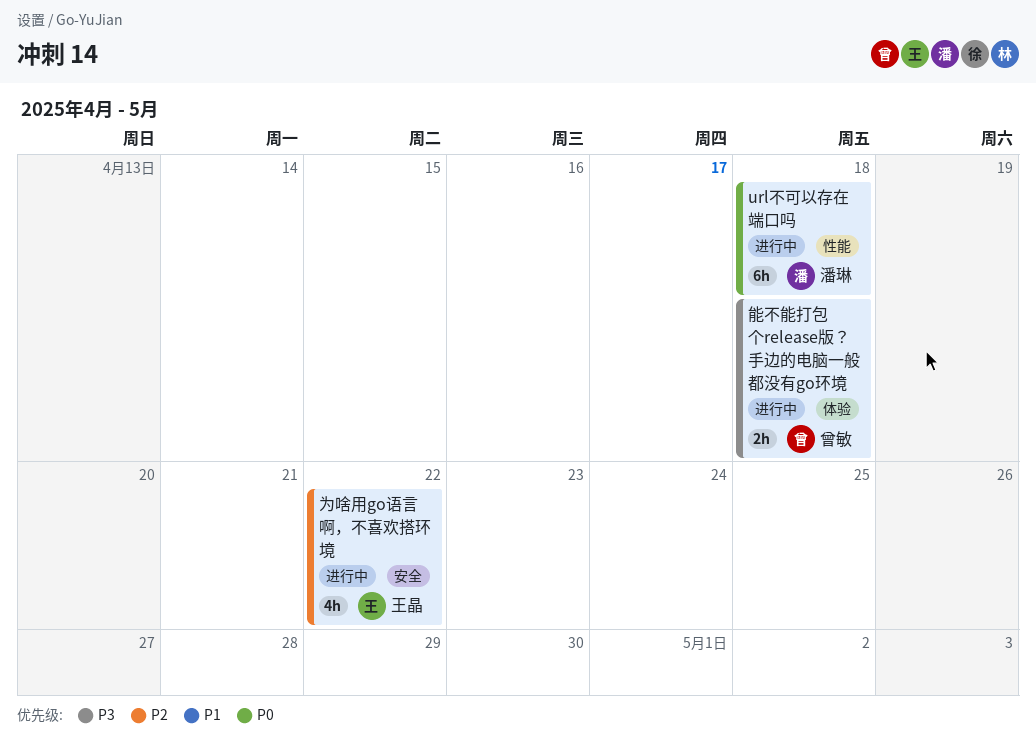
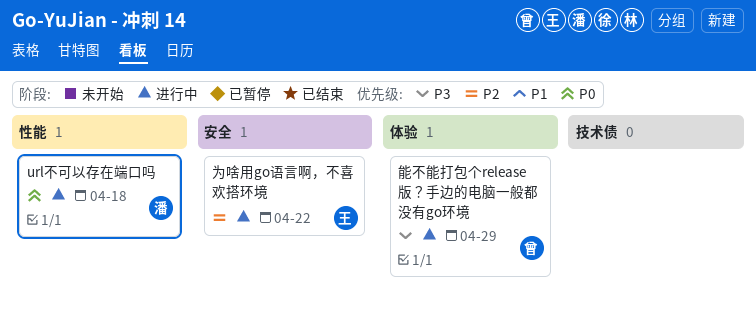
能不能打包个release版？手边的电脑一般都没有go环境, due: Apr 18 -> Apr 29

